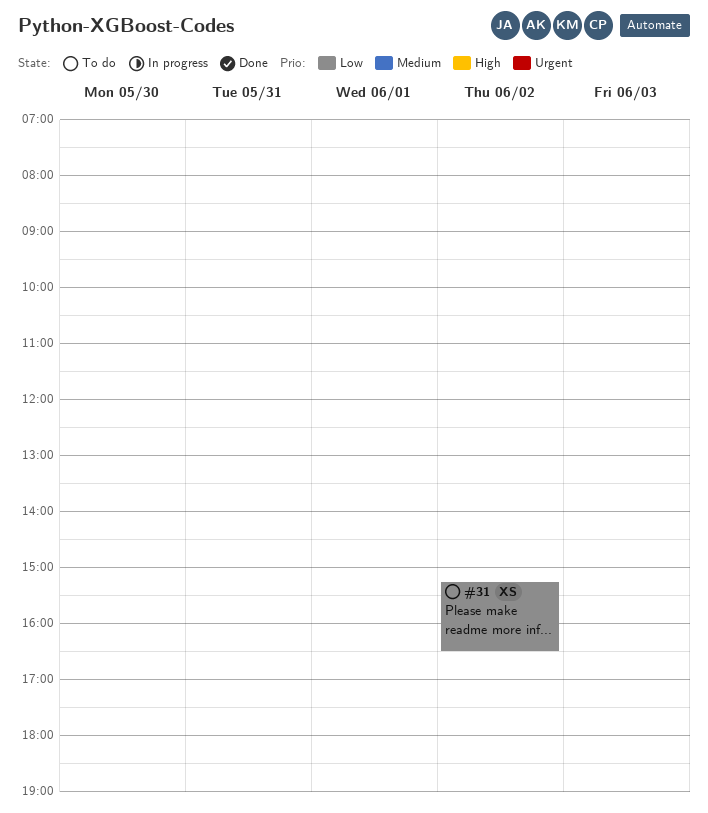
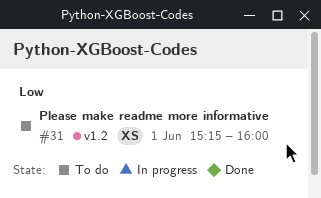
#31, day: Jun 2 -> Jun 1
#31, ends: 16:30 -> 16:00

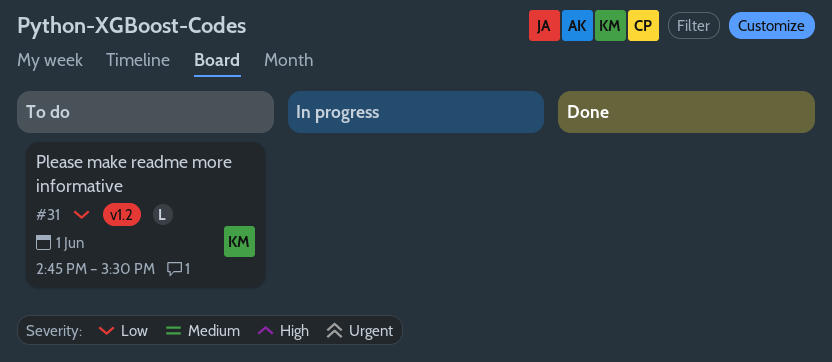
#31, estimate: XS -> L
#31, begins: 15:15 -> 14:45
#31, ends: 16:00 -> 15:30

